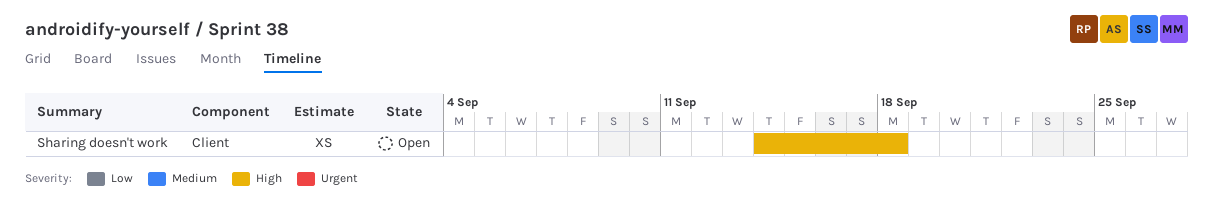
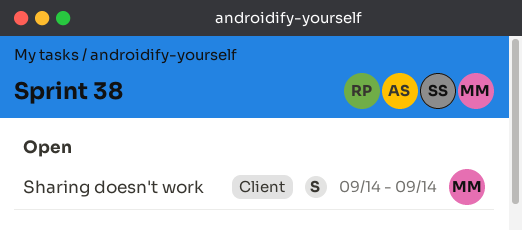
Sharing doesn't work, estimate: XS -> S
Sharing doesn't work, due: Sep 18 -> Sep 14

